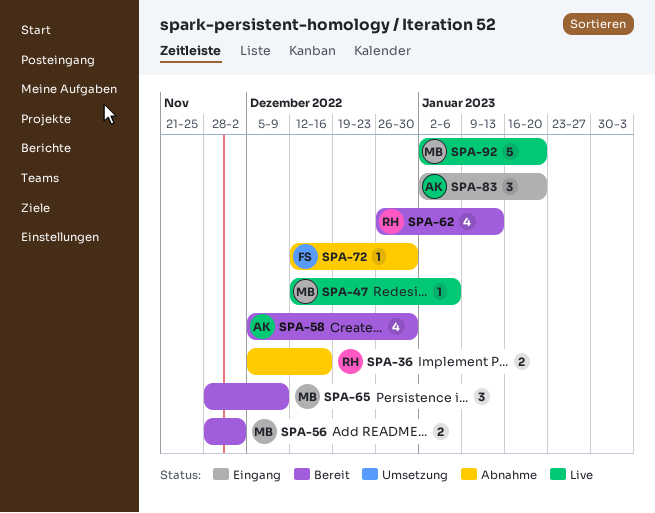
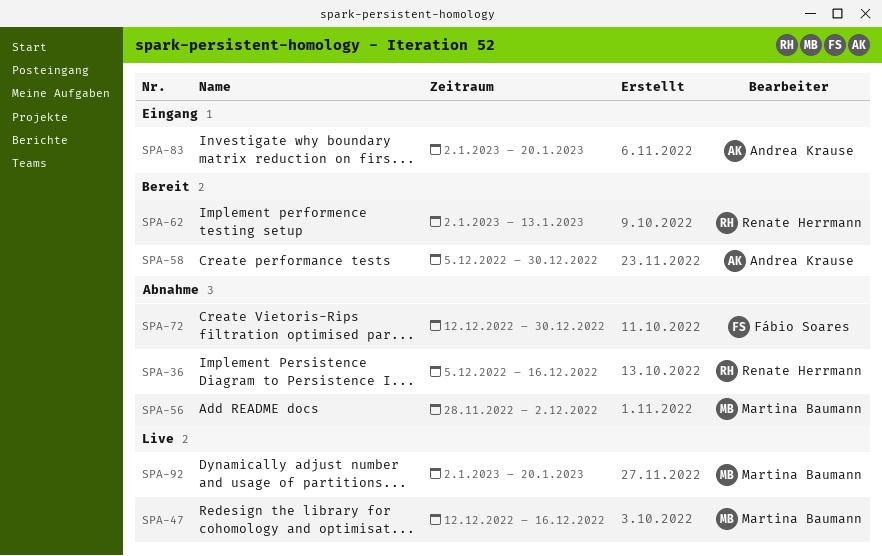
SPA-47, due: Jan 6 -> Dec 16
SPA-56, status: Bereit -> Abnahme
SPA-62, start: Dec 26 -> Jan 2
SPA-65: present -> none

